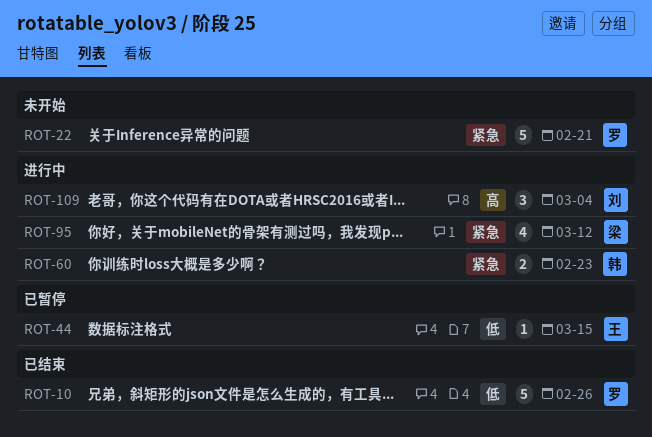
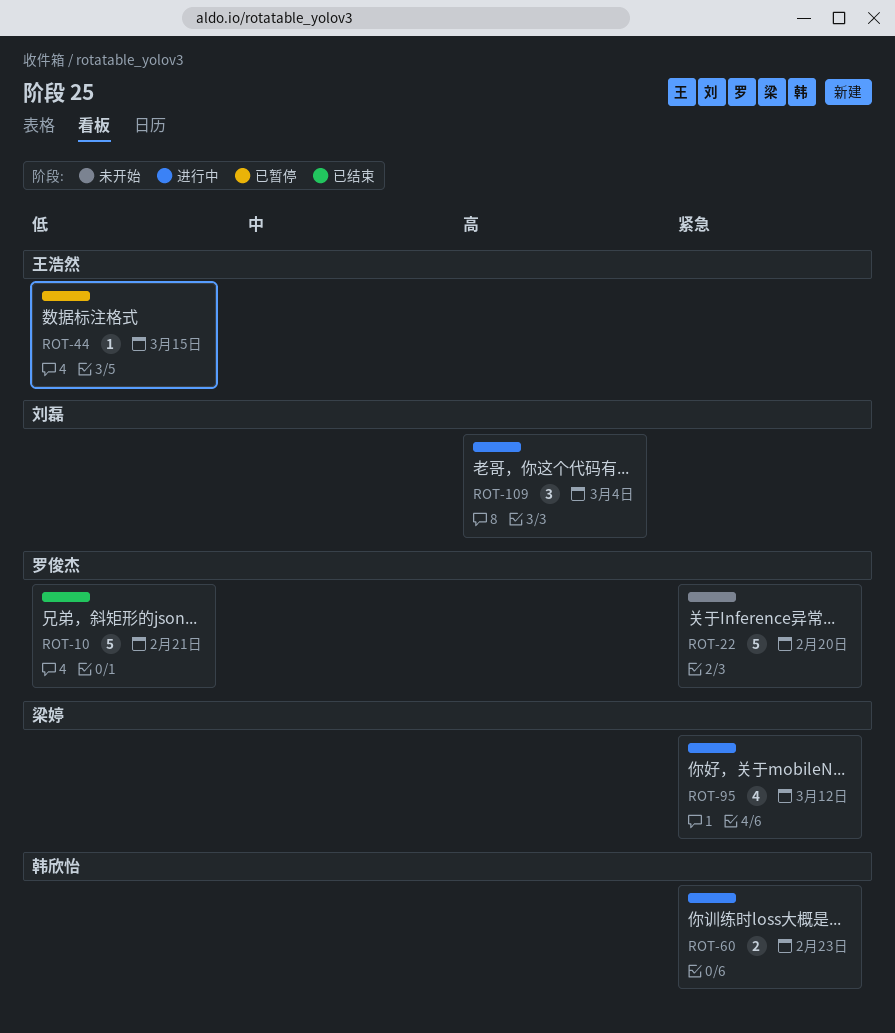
ROT-10, due: Feb 26 -> Feb 21
ROT-22, due: Feb 21 -> Feb 20

